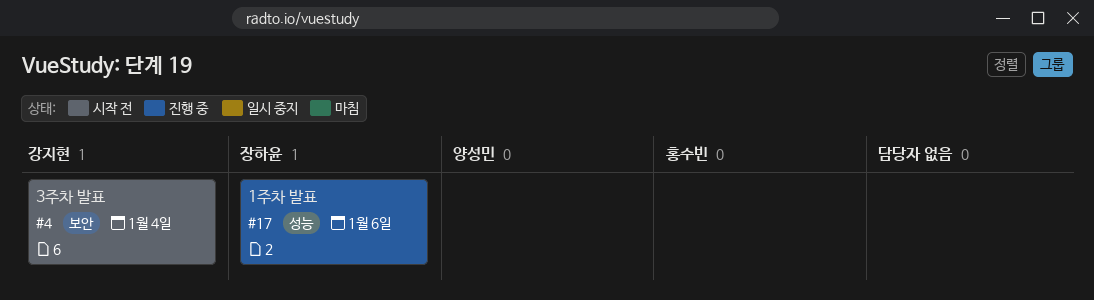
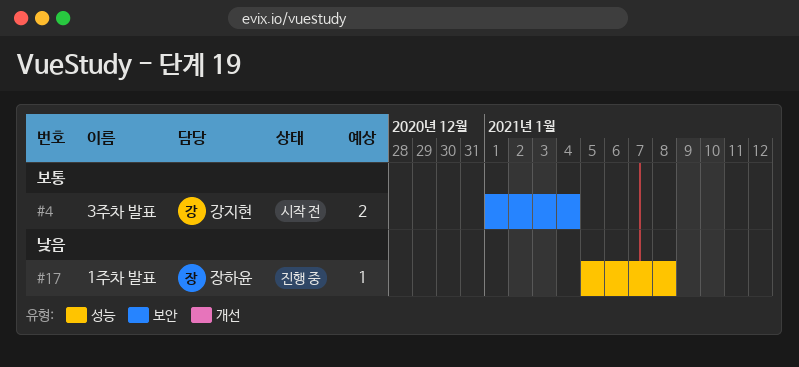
#17, due: Jan 6 -> Jan 8

